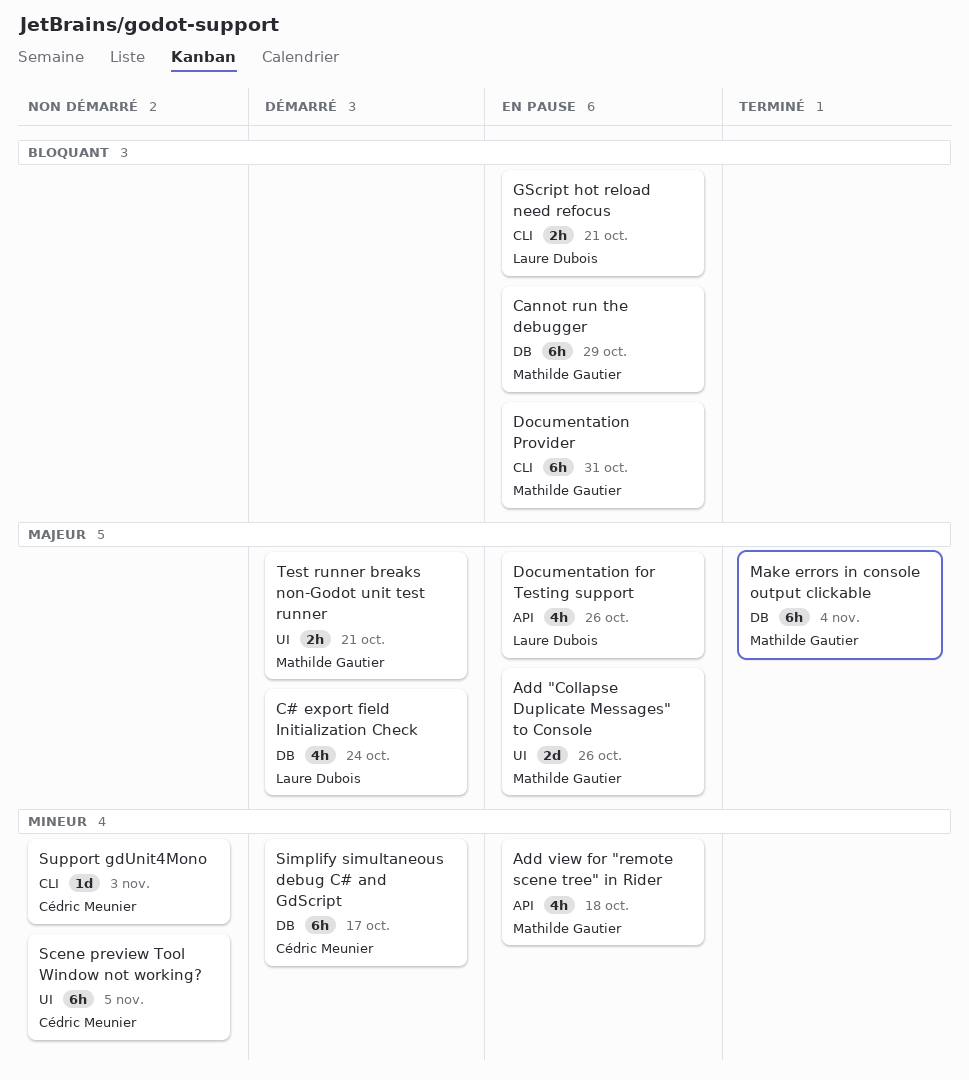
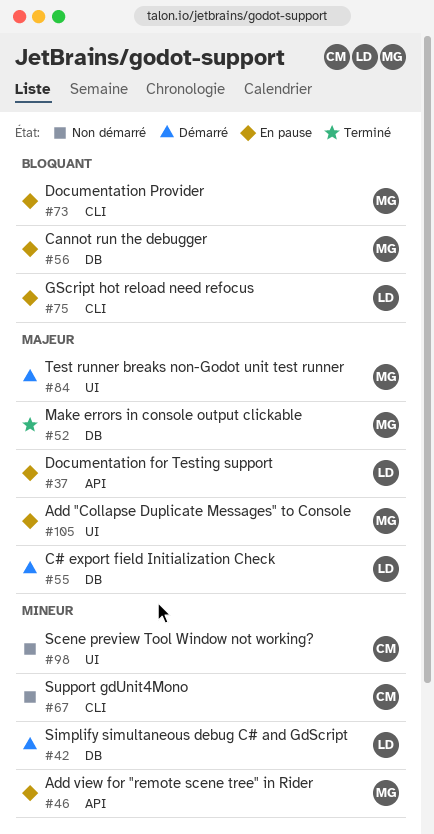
Simplify simultaneous debug C# and GdScript, owner: Cédric Meunier -> Laure Dubois

